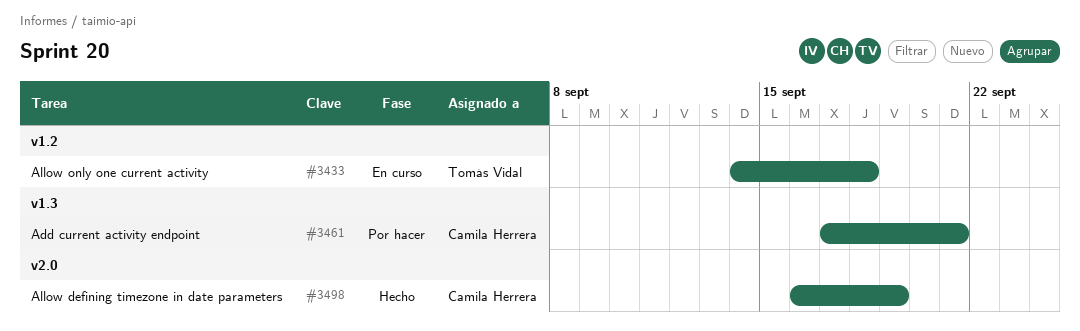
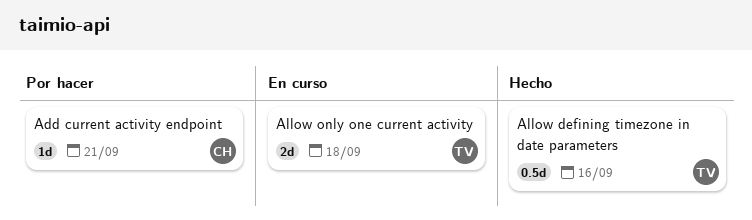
Allow defining timezone in date parameters, owner: Camila Herrera -> Tomás Vidal
Allow defining timezone in date parameters, due: Sep 19 -> Sep 16

